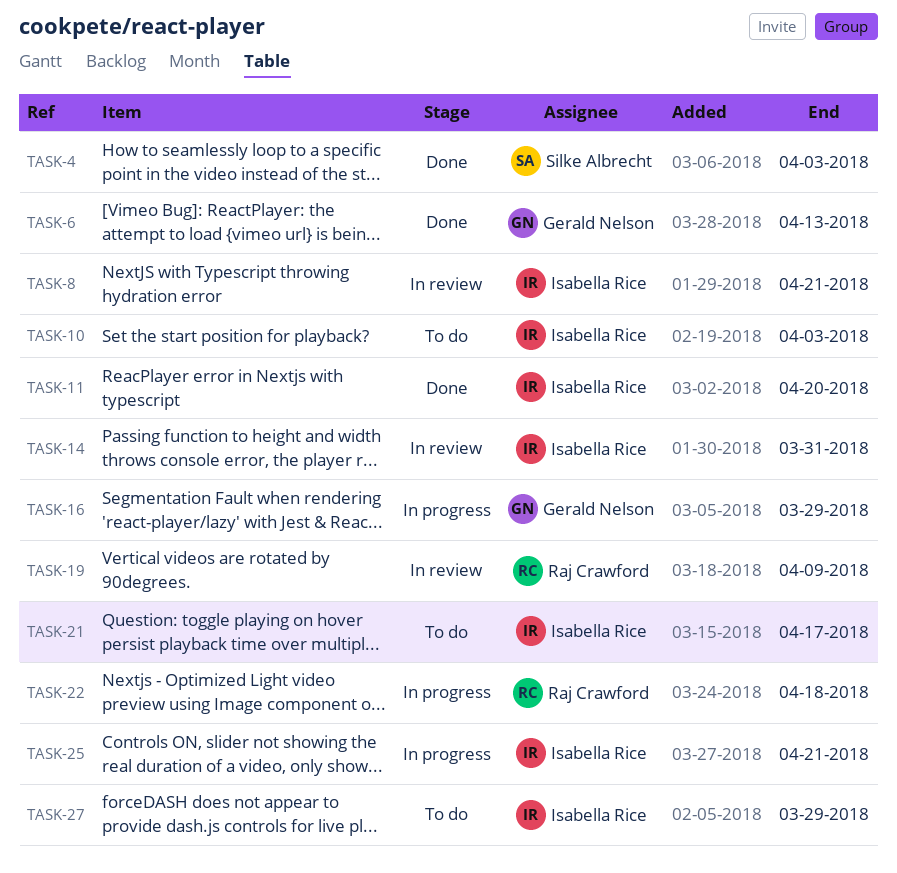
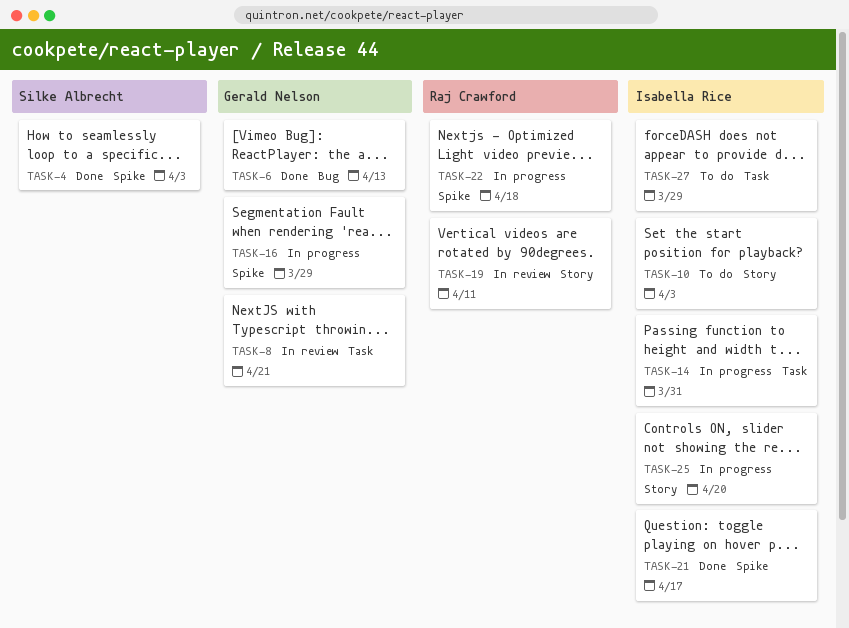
TASK-8, owner: Isabella Rice -> Gerald Nelson
TASK-11: present -> none
TASK-14, status: In review -> In progress
TASK-19, due: Apr 9 -> Apr 11
TASK-21, status: To do -> Done
TASK-25, due: Apr 21 -> Apr 20

